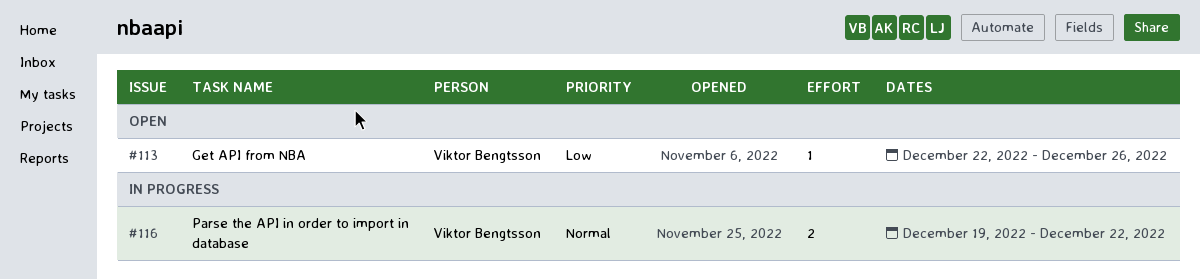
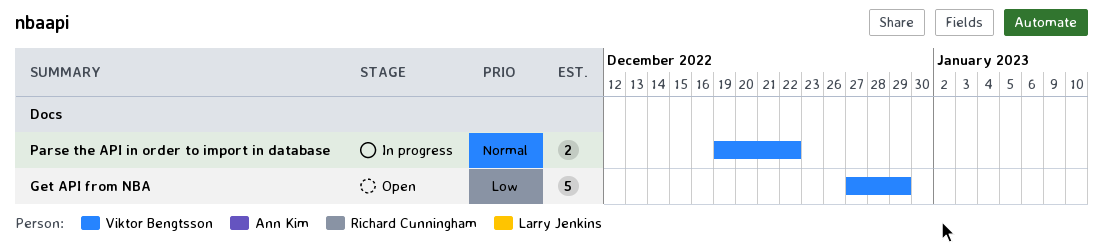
Get API from NBA, estimate: 1 -> 5
Get API from NBA, start: Dec 22 -> Dec 27
Get API from NBA, due: Dec 26 -> Dec 29

